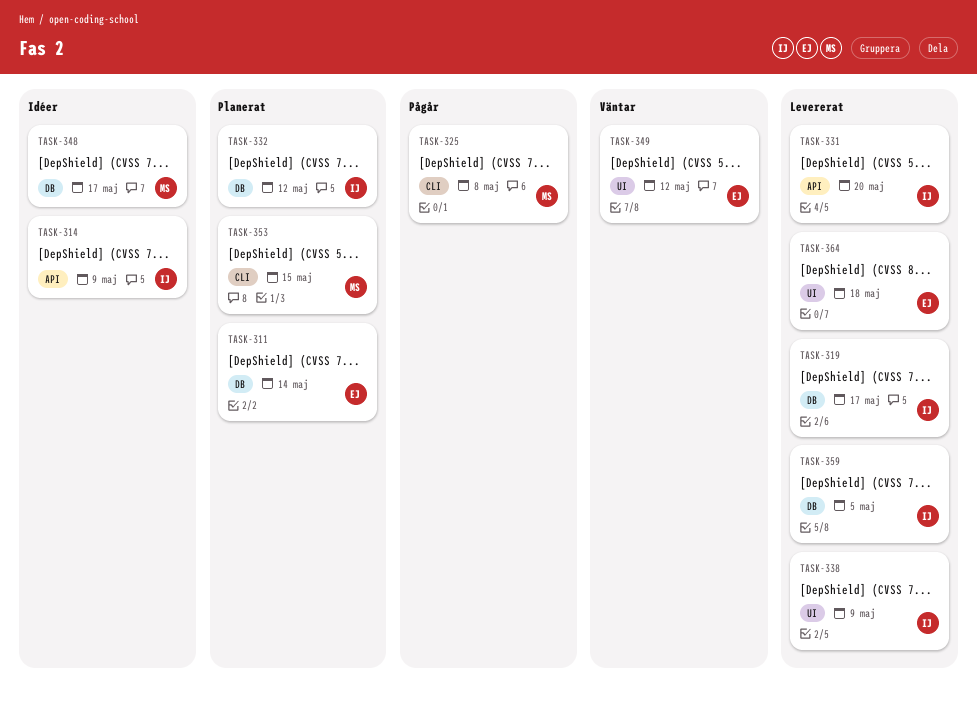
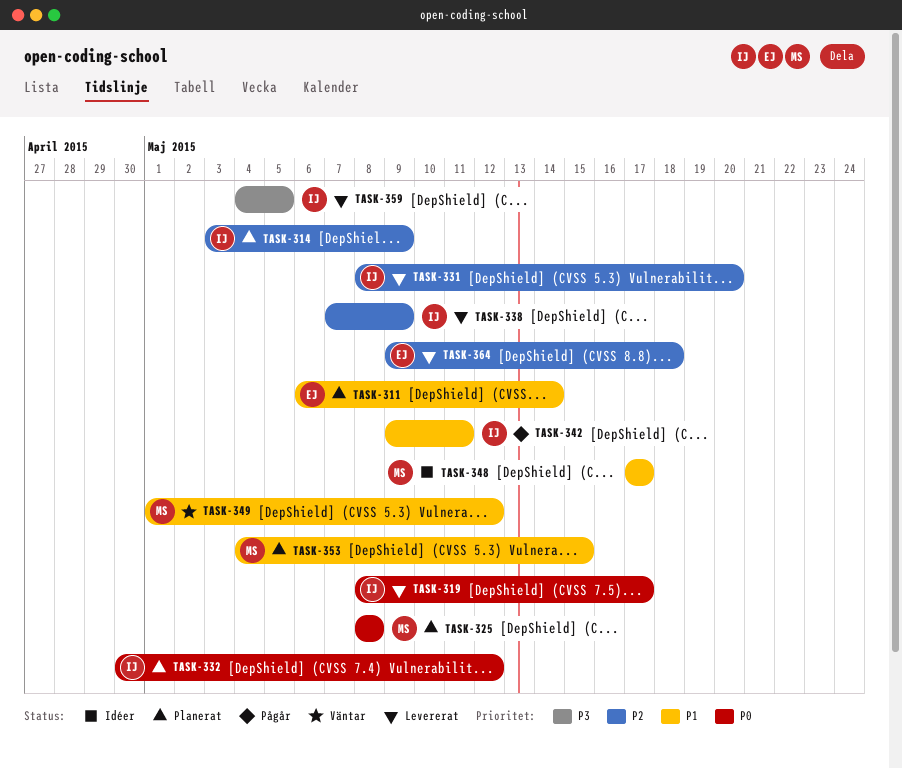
TASK-314, status: Idéer -> Planerat
TASK-325, status: Pågår -> Planerat
TASK-342: none -> present
TASK-349, owner: EJ -> MS

